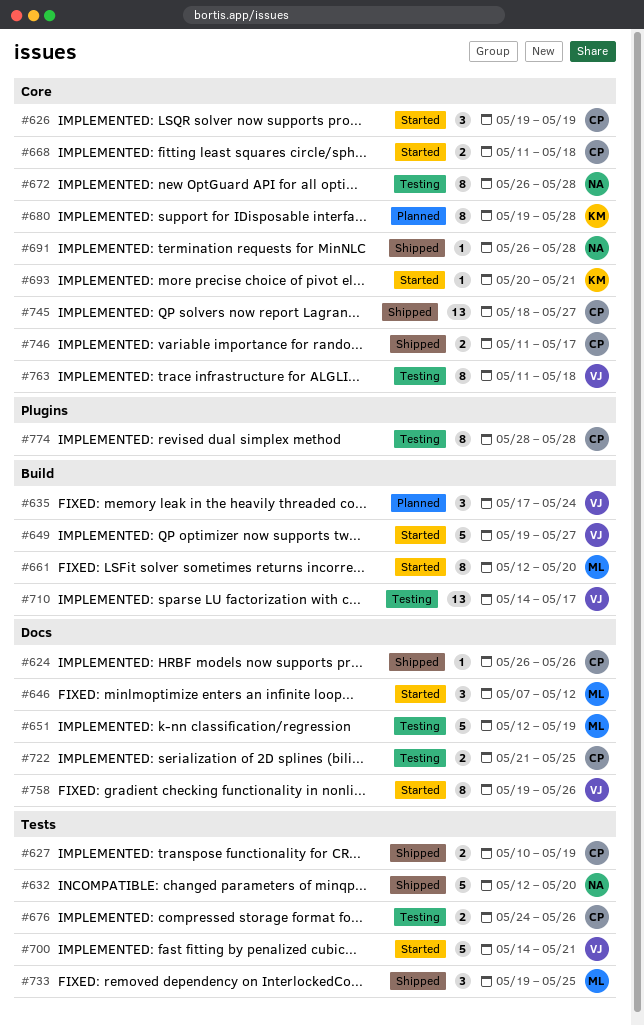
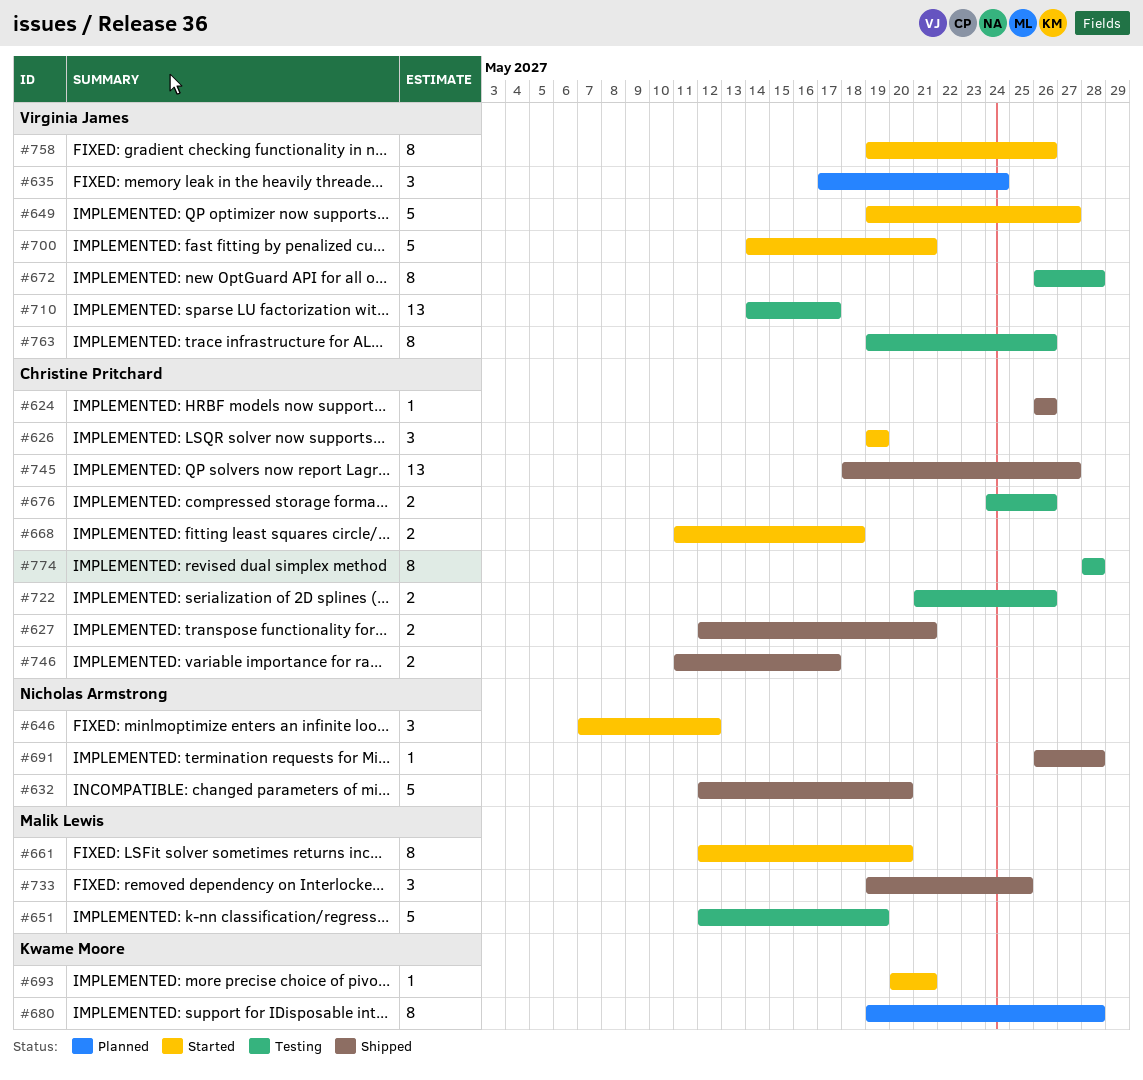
#627, start: May 10 -> May 12
#627, due: May 19 -> May 21
#646, owner: Malik Lewis -> Nicholas Armstrong
#672, owner: Nicholas Armstrong -> Virginia James
#722, due: May 25 -> May 26
#763, start: May 11 -> May 19
#763, due: May 18 -> May 26

